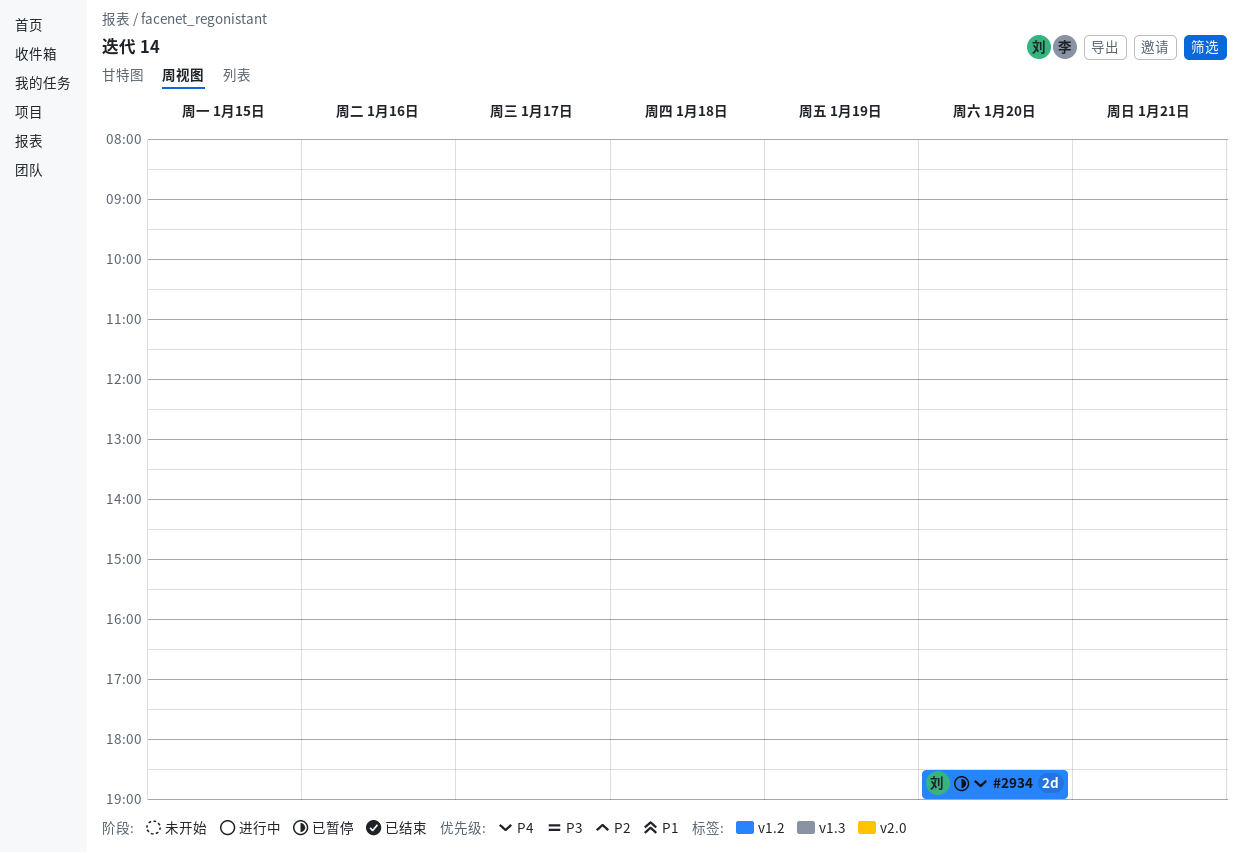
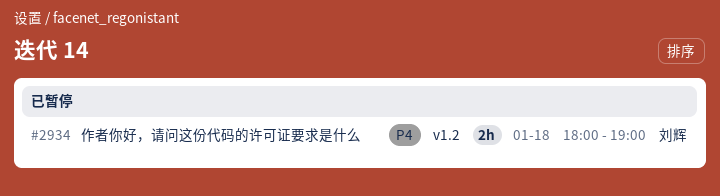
#2934, estimate: 2d -> 2h
#2934, day: Jan 20 -> Jan 18
#2934, begins: 18:30 -> 18:00

